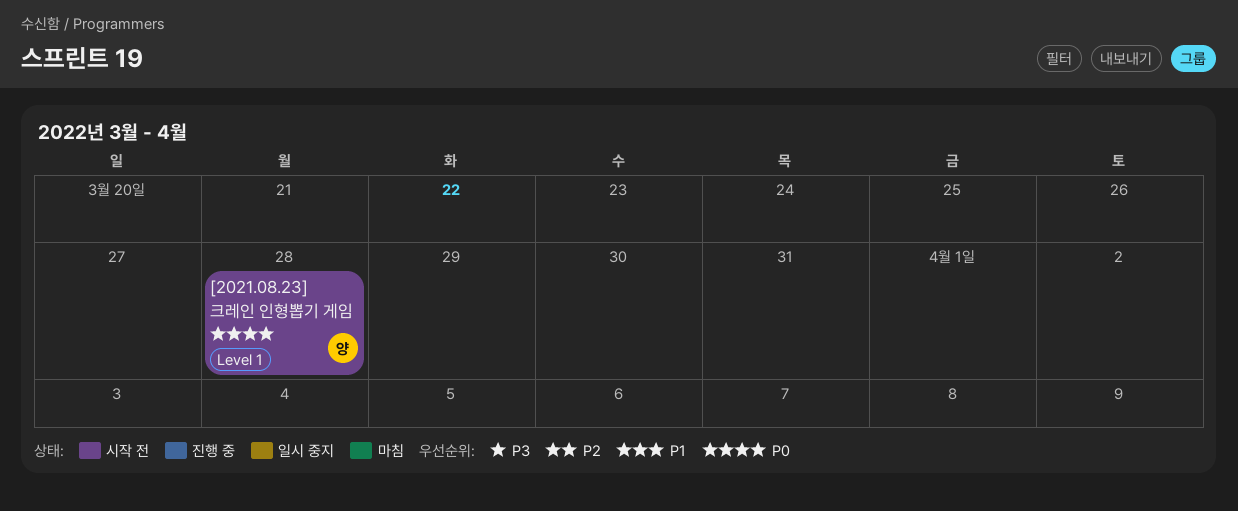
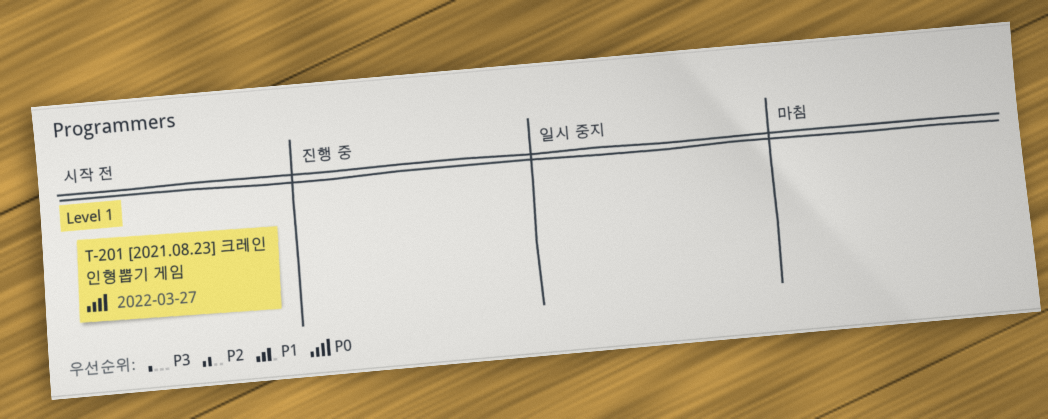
[2021.08.23] 크레인 인형뽑기 게임, due: Mar 28 -> Mar 27

